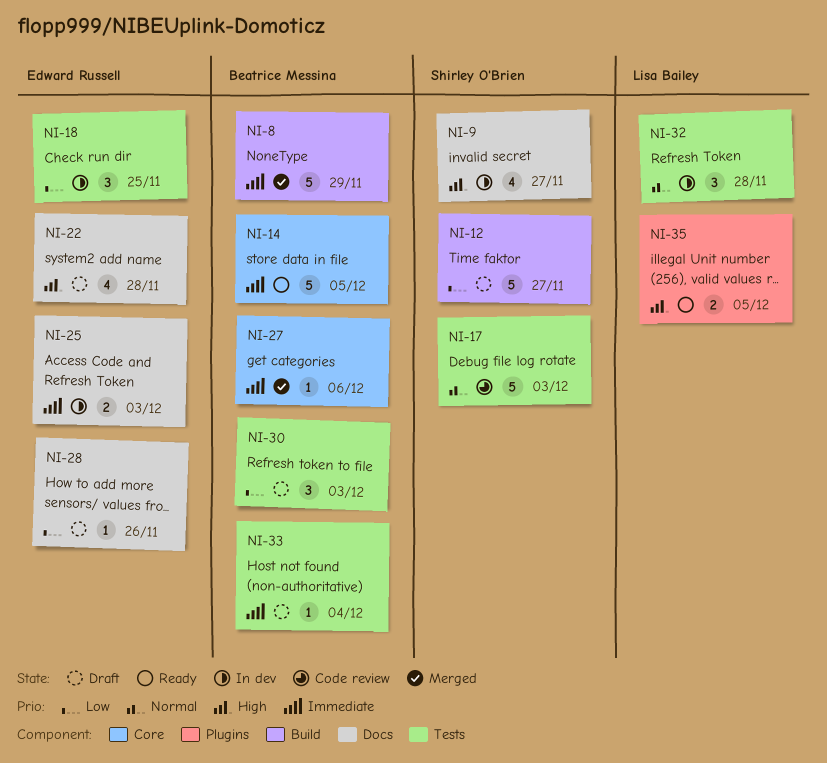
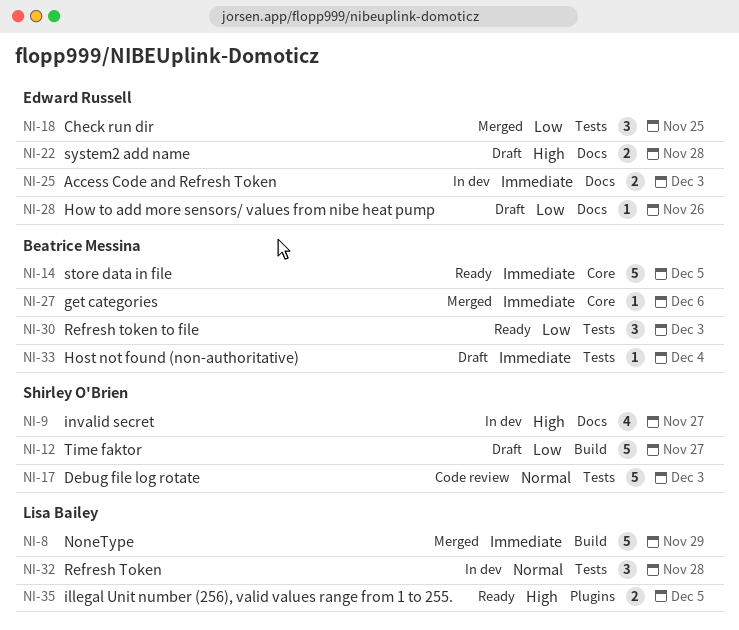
NI-8, owner: Beatrice Messina -> Lisa Bailey
NI-18, status: In dev -> Merged
NI-22, estimate: 4 -> 2
NI-30, status: Draft -> Ready

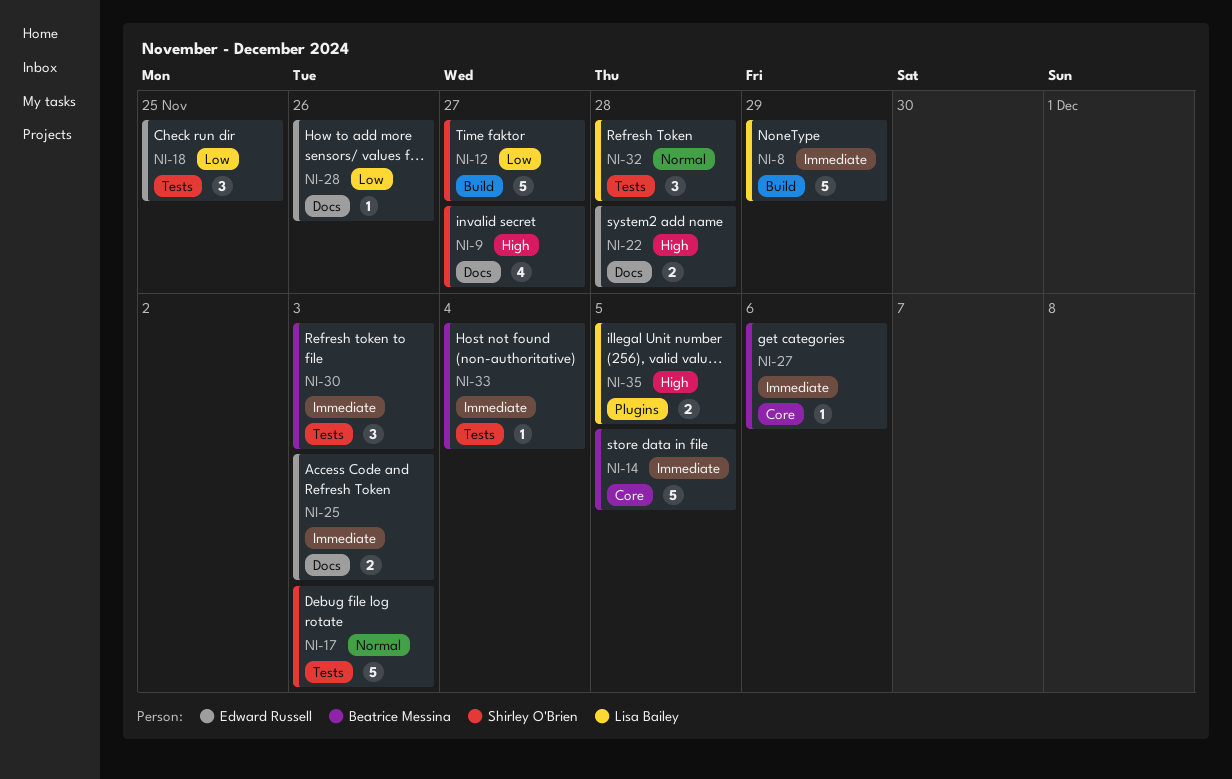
NI-30, priority: Low -> Immediate

